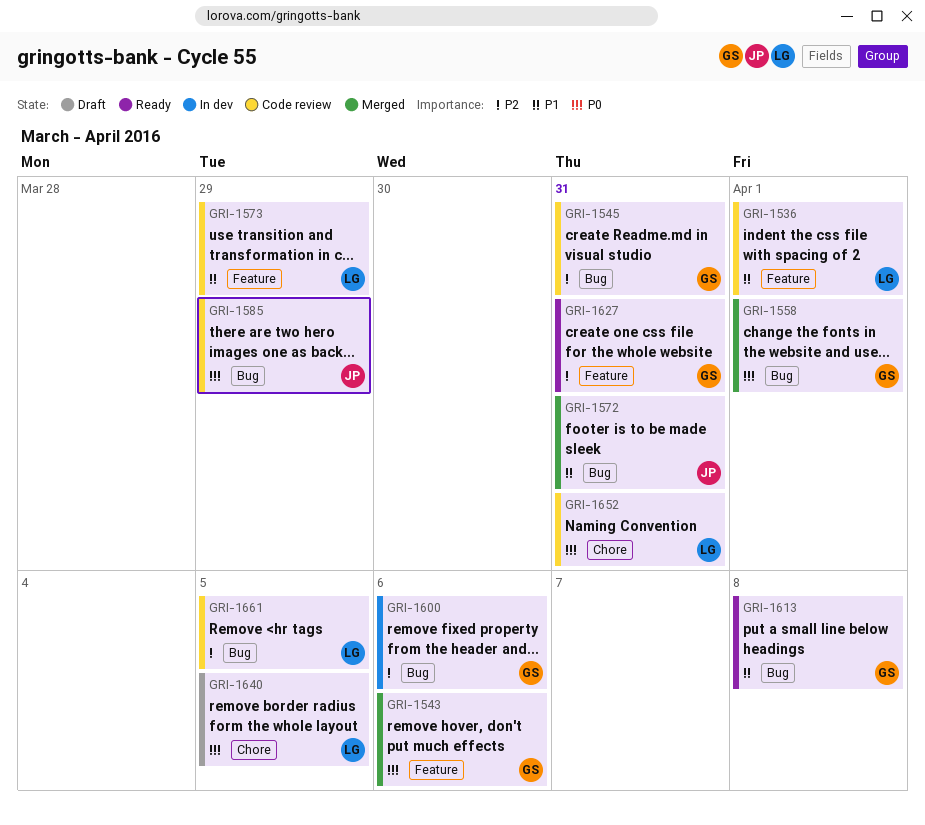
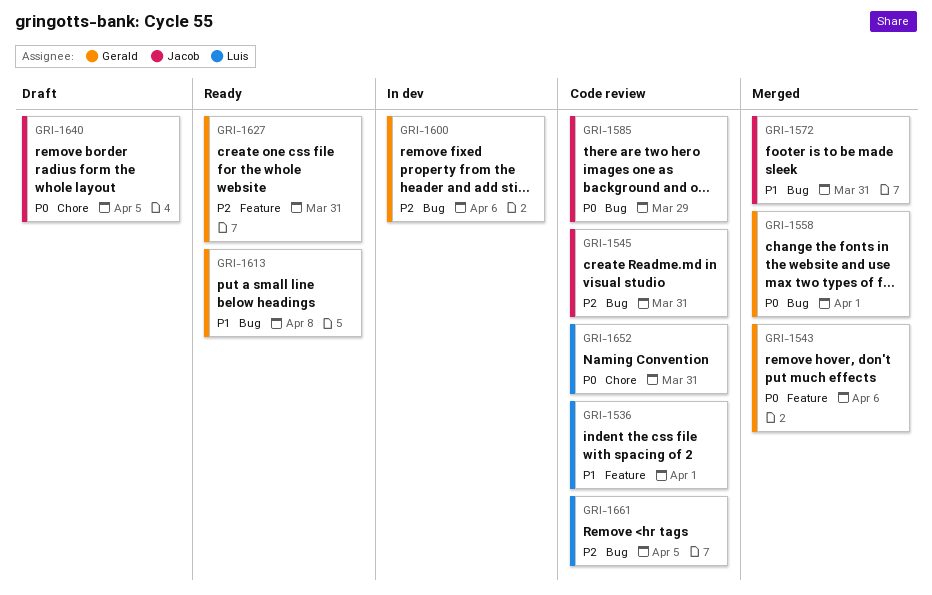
GRI-1545, owner: Gerald -> Jacob
GRI-1573: present -> none
GRI-1640, owner: Luis -> Jacob

